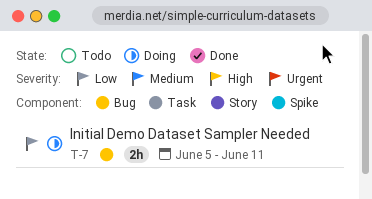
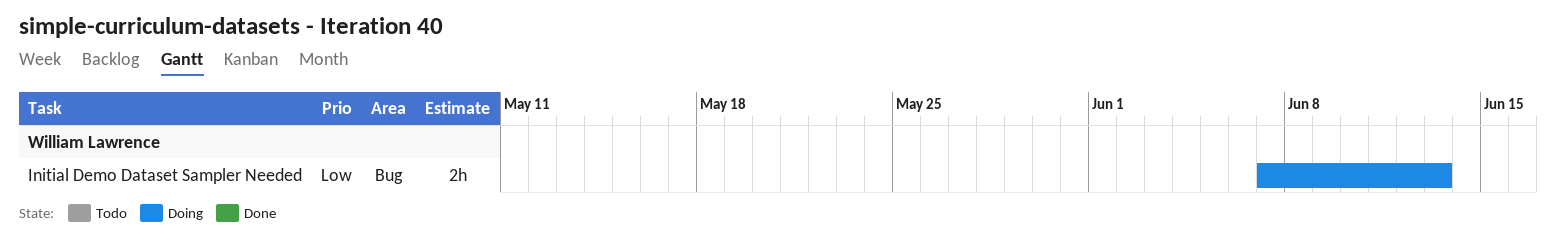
Initial Demo Dataset Sampler Needed, start: Jun 5 -> Jun 7
Initial Demo Dataset Sampler Needed, due: Jun 11 -> Jun 13

